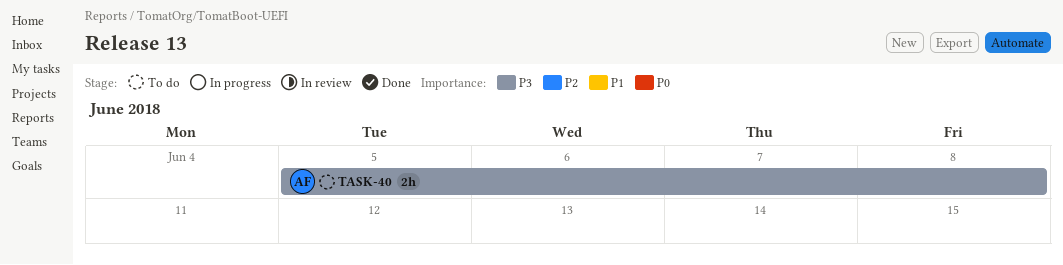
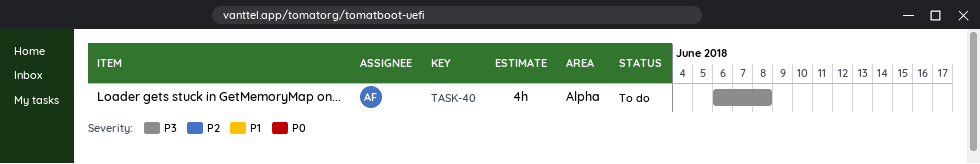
TASK-40, estimate: 2h -> 4h
TASK-40, start: Jun 5 -> Jun 6

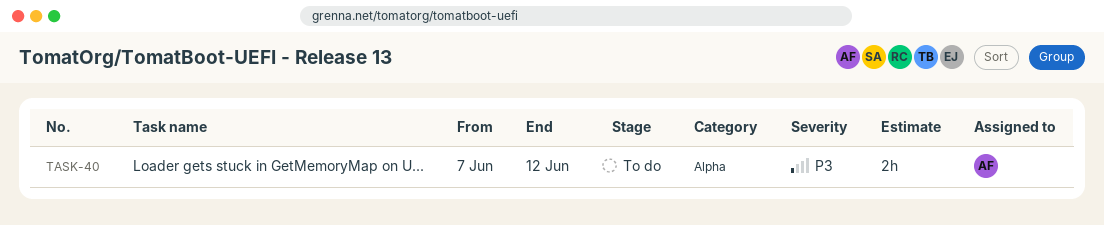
TASK-40, estimate: 4h -> 2h
TASK-40, start: Jun 6 -> Jun 7
TASK-40, due: Jun 8 -> Jun 12

